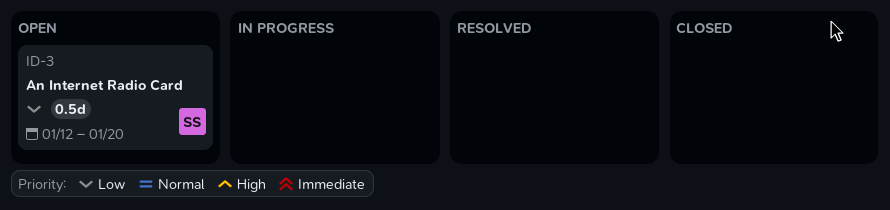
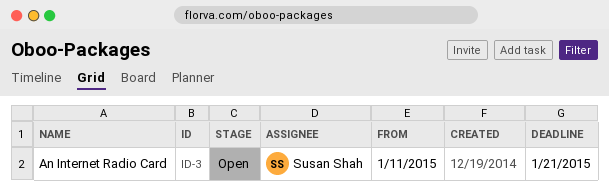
ID-3, start: Jan 12 -> Jan 11
ID-3, due: Jan 20 -> Jan 21

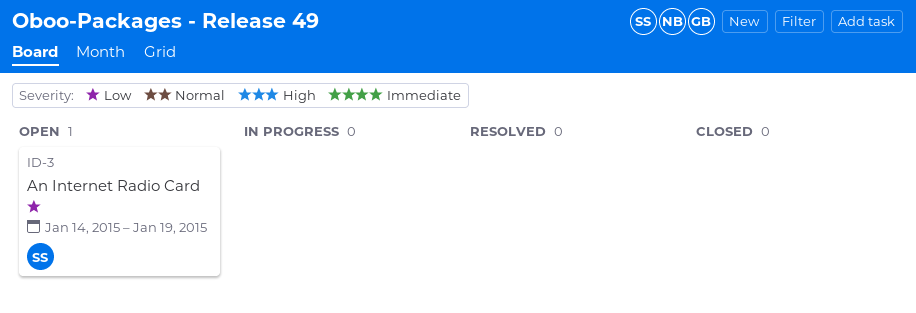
ID-3, start: Jan 11 -> Jan 14
ID-3, due: Jan 21 -> Jan 19

